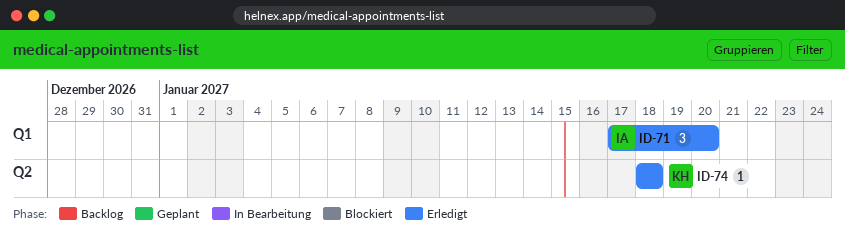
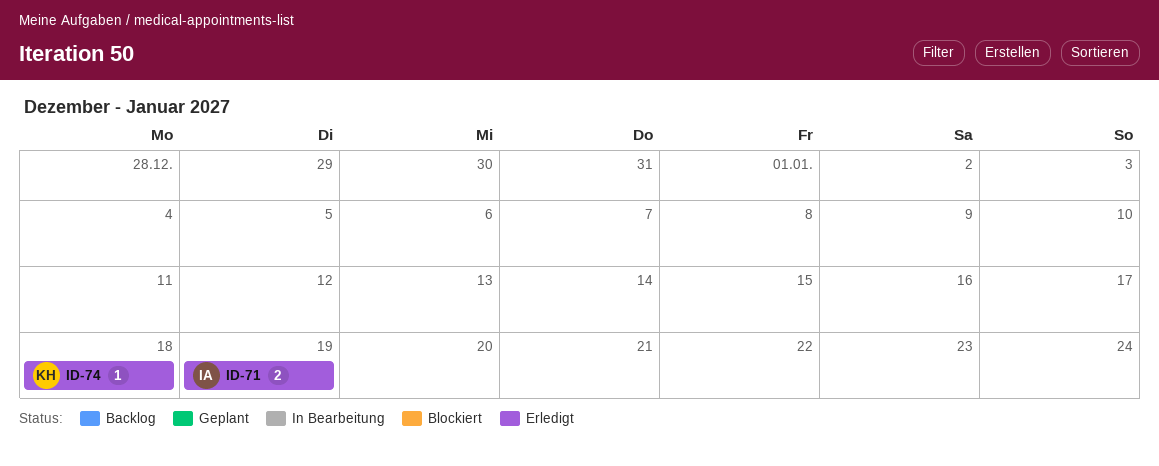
ID-71, estimate: 3 -> 2
ID-71, start: Jan 17 -> Jan 19
ID-71, due: Jan 20 -> Jan 19

